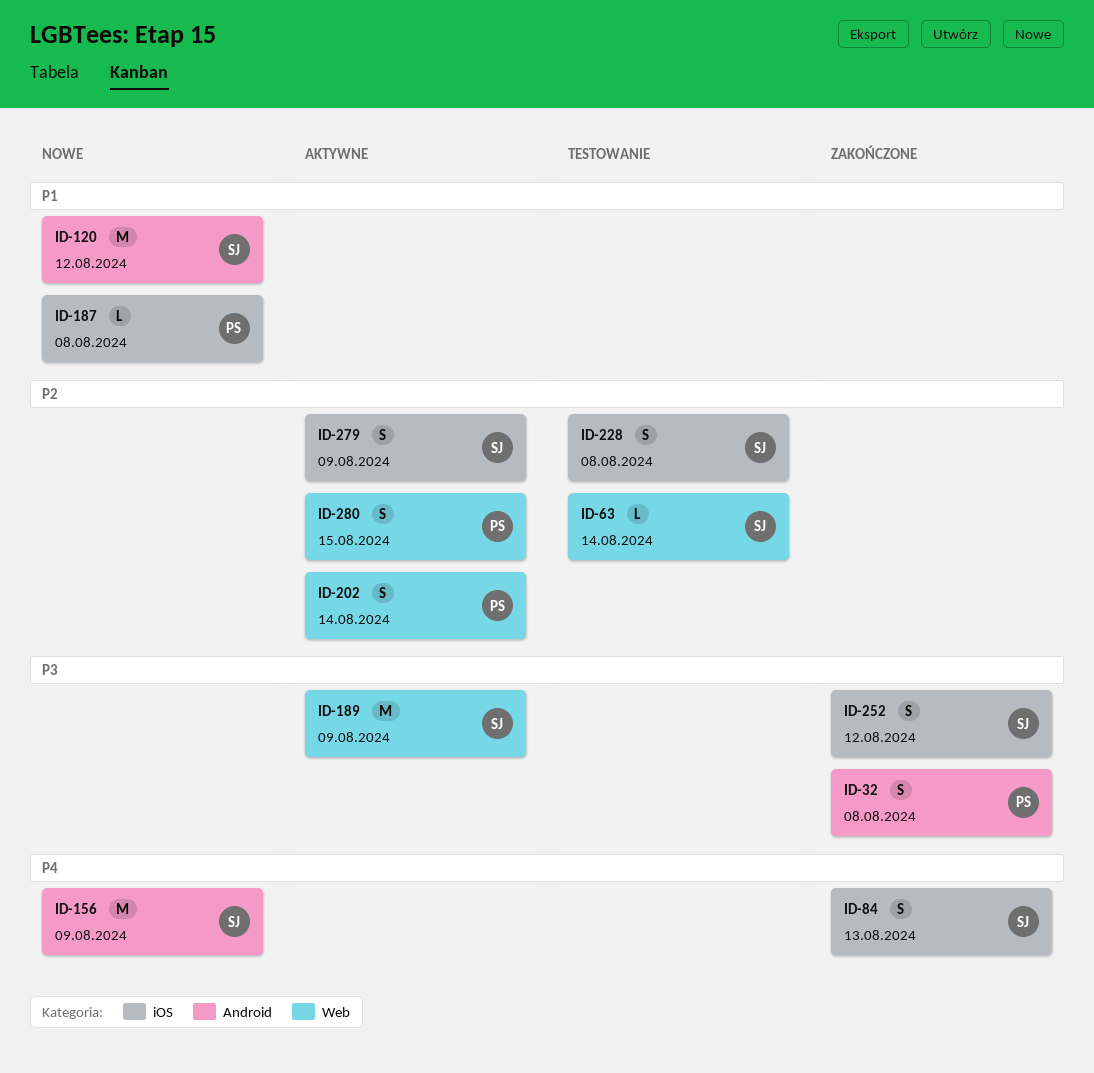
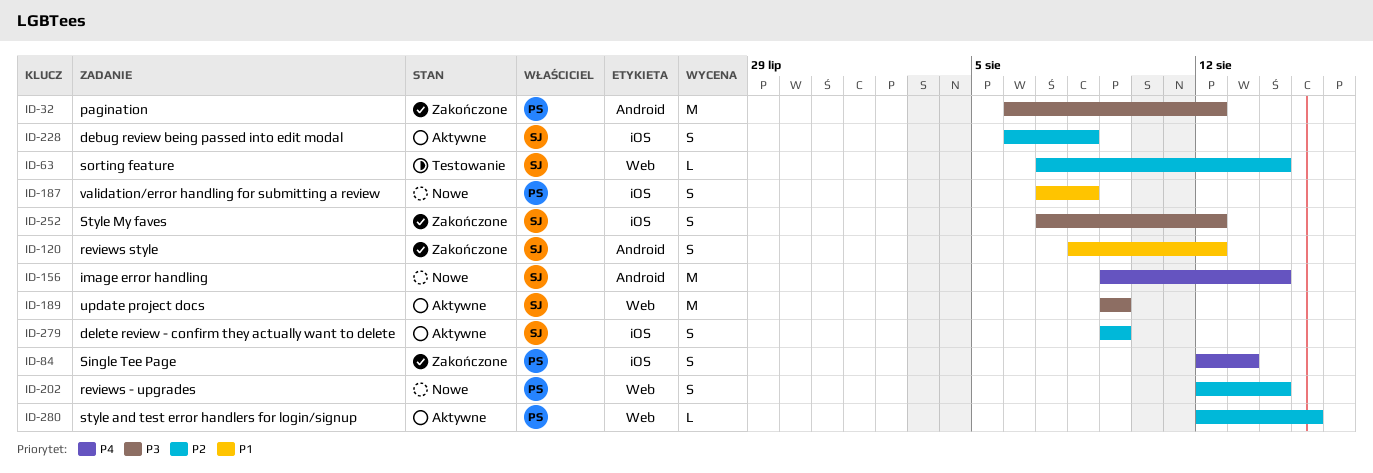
ID-32, estimate: S -> M
ID-32, due: Aug 8 -> Aug 12
ID-84, owner: SJ -> PS
ID-120, status: Nowe -> Zakończone
ID-120, estimate: M -> S
ID-156, due: Aug 9 -> Aug 14
ID-187, estimate: L -> S
ID-202, status: Aktywne -> Nowe
ID-228, status: Testowanie -> Aktywne
ID-280, estimate: S -> L

